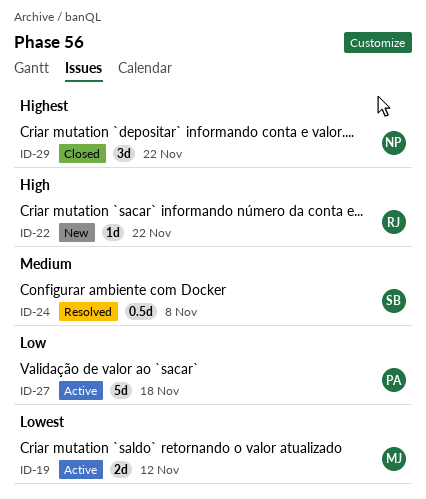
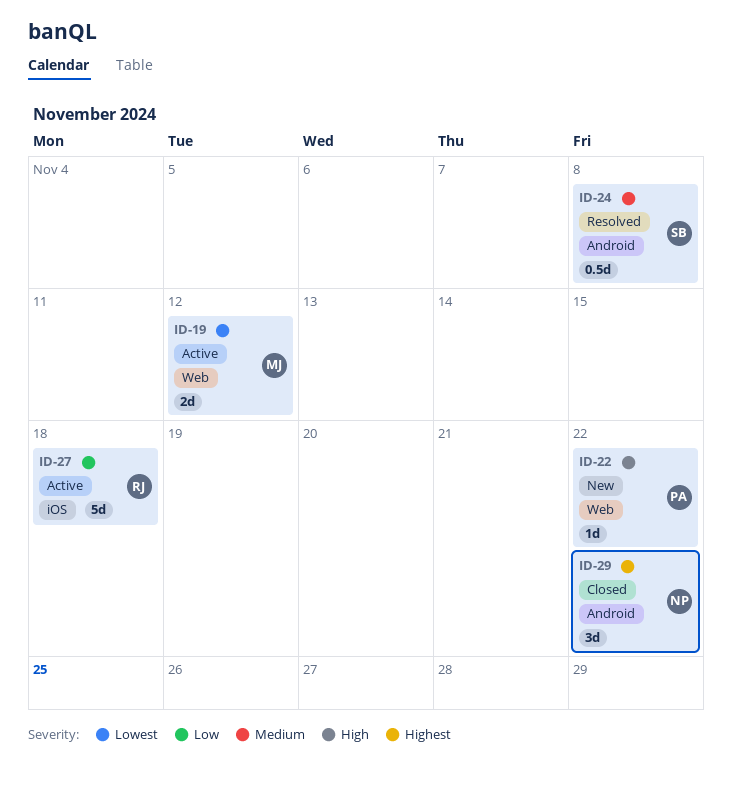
ID-22, owner: RJ -> PA
ID-27, owner: PA -> RJ

